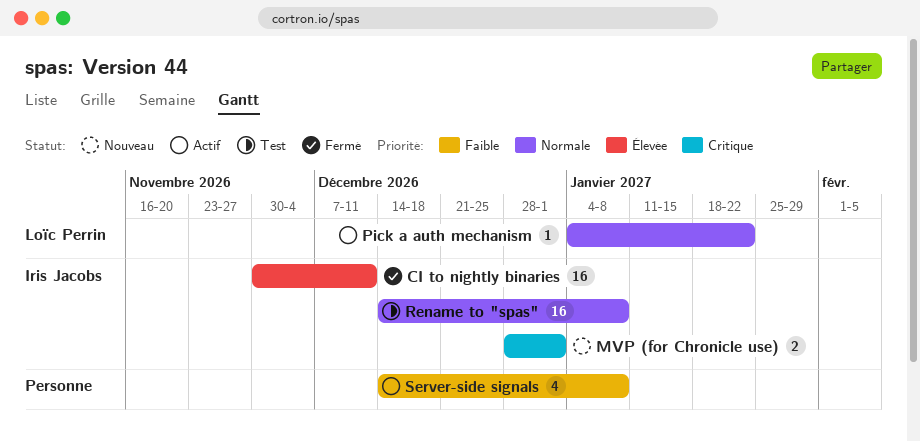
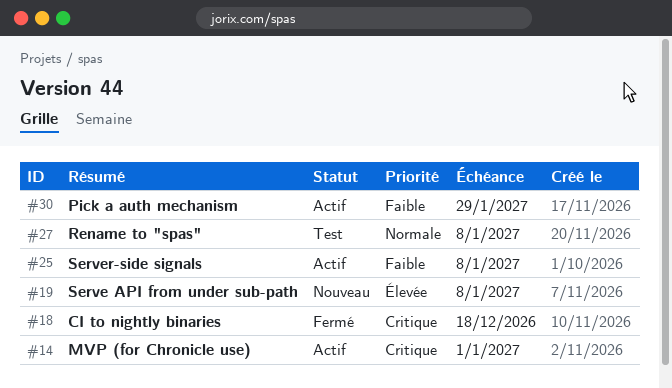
CI to nightly binaries, priority: Élevée -> Critique
CI to nightly binaries, due: Dec 11 -> Dec 18
MVP (for Chronicle use), status: Nouveau -> Actif
Pick a auth mechanism, priority: Normale -> Faible
Pick a auth mechanism, due: Jan 22 -> Jan 29
Serve API from under sub-path: none -> present

